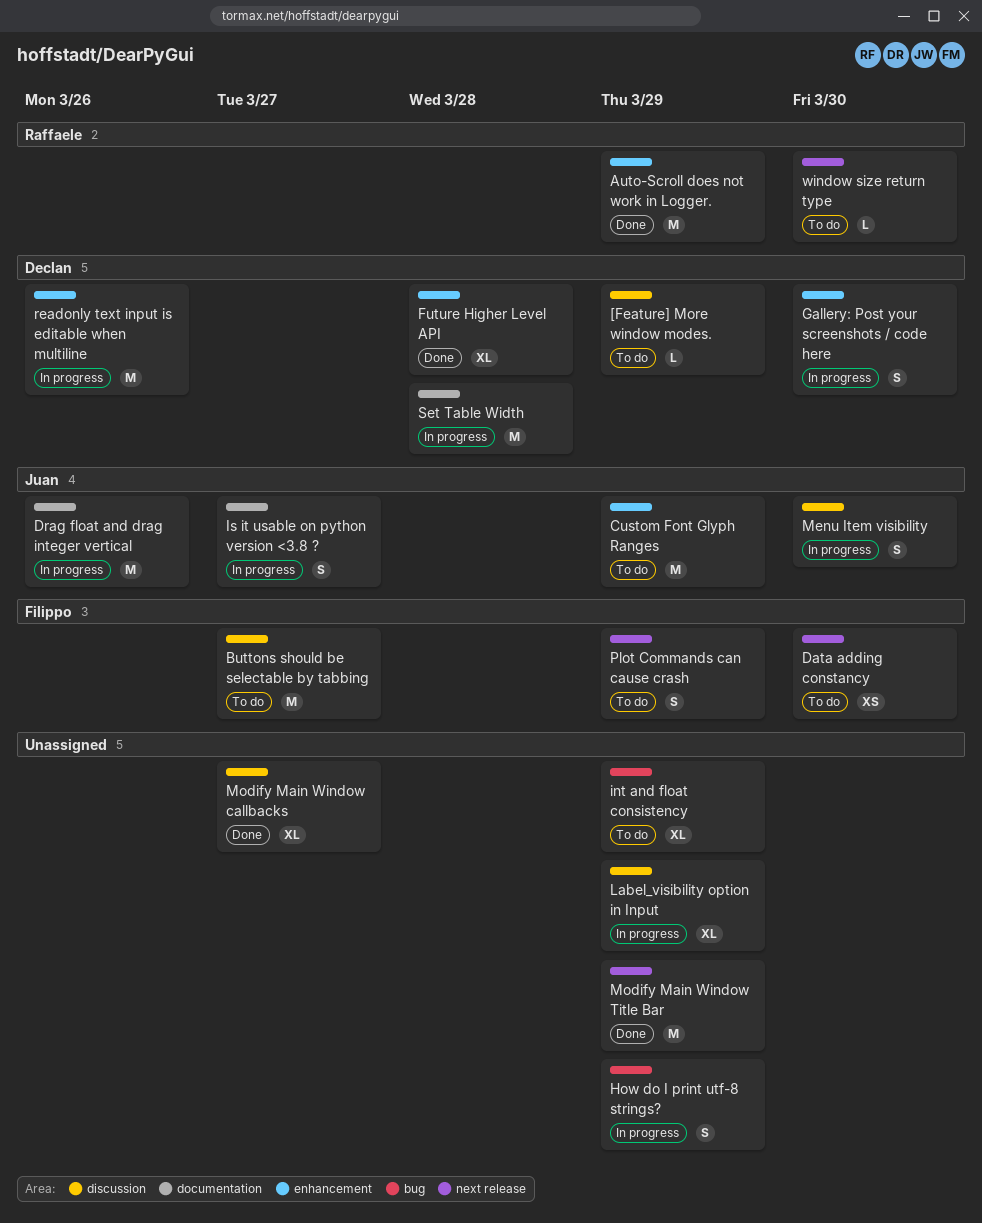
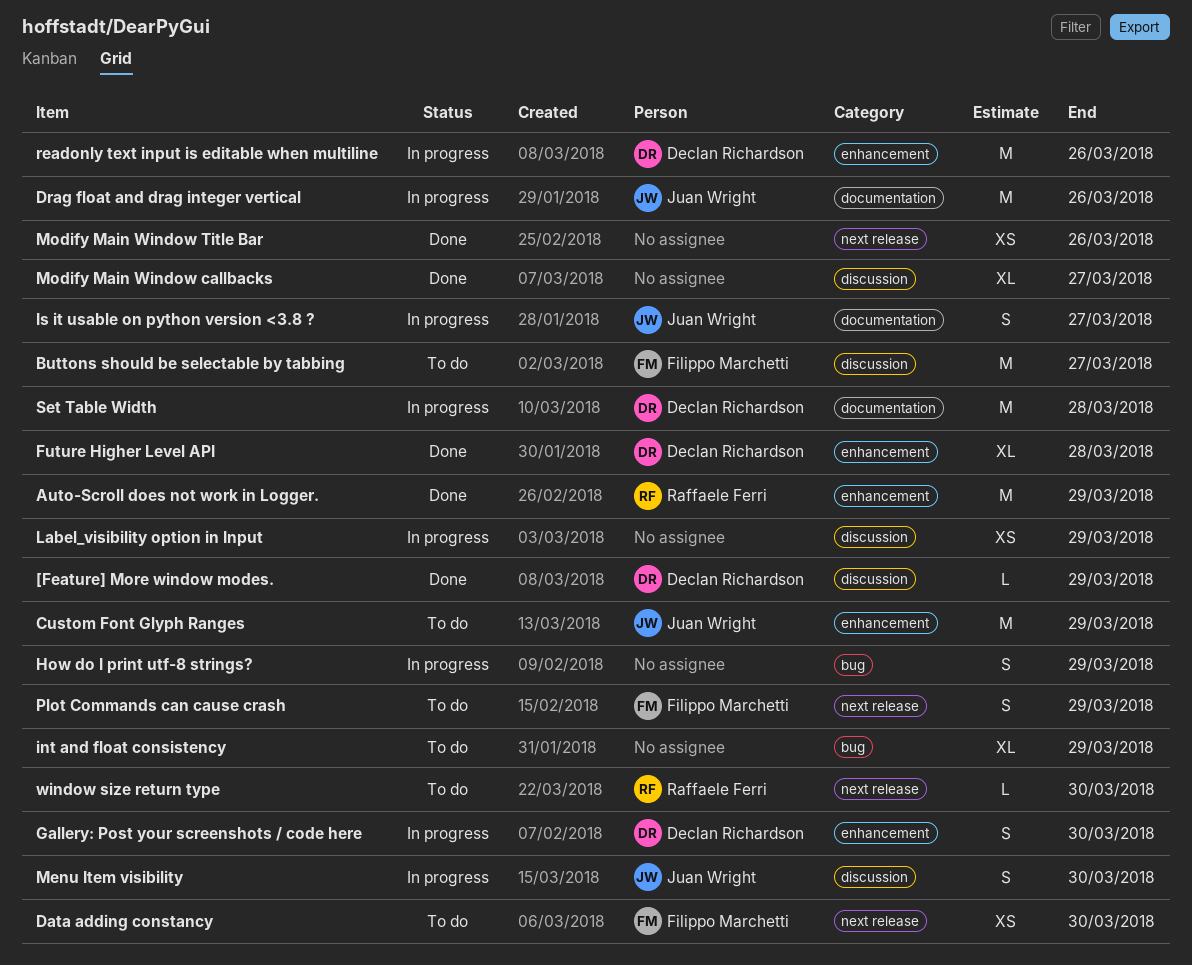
[Feature] More window modes., status: To do -> Done
Label_visibility option in Input, estimate: XL -> XS
Modify Main Window Title Bar, estimate: M -> XS
Modify Main Window Title Bar, due: Mar 29 -> Mar 26

